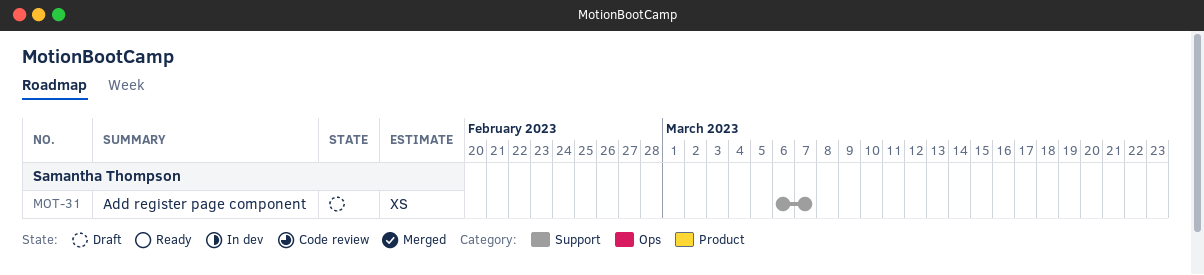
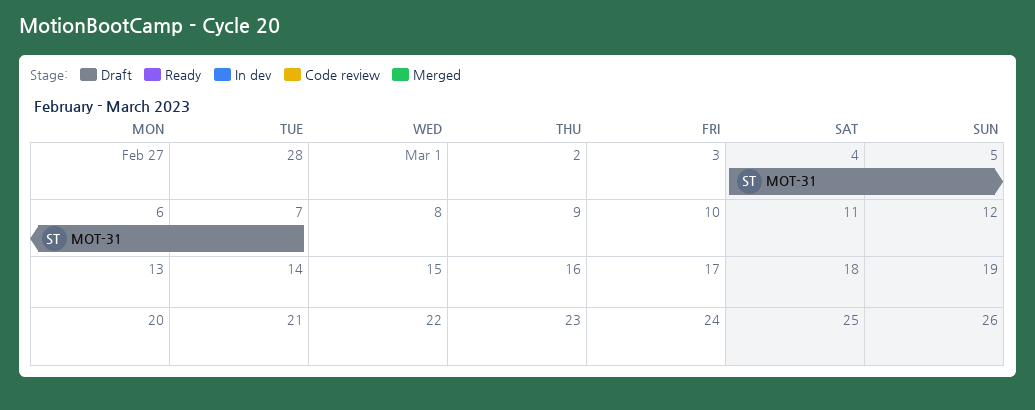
MOT-31, start: Mar 6 -> Mar 4

